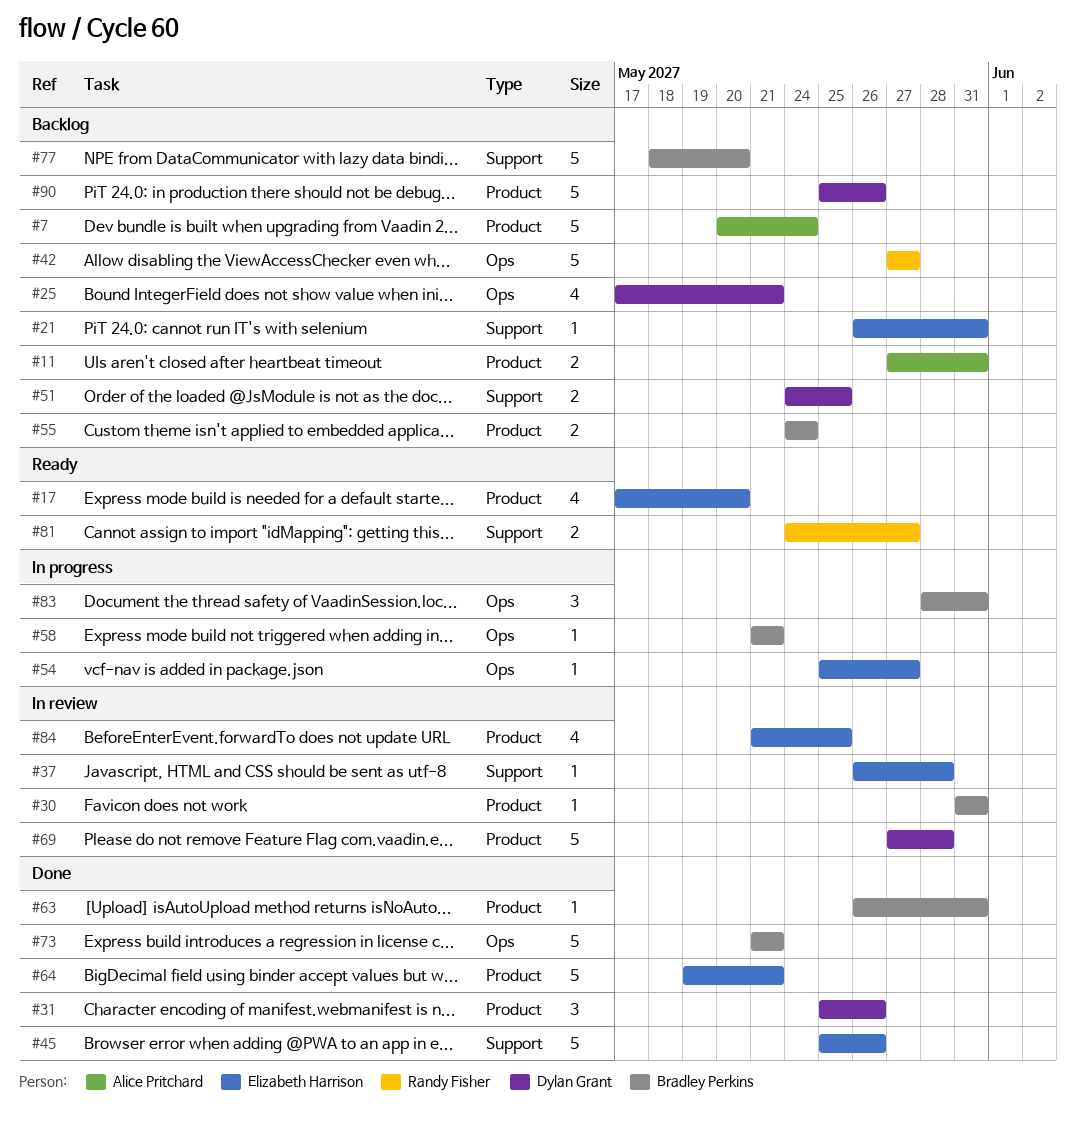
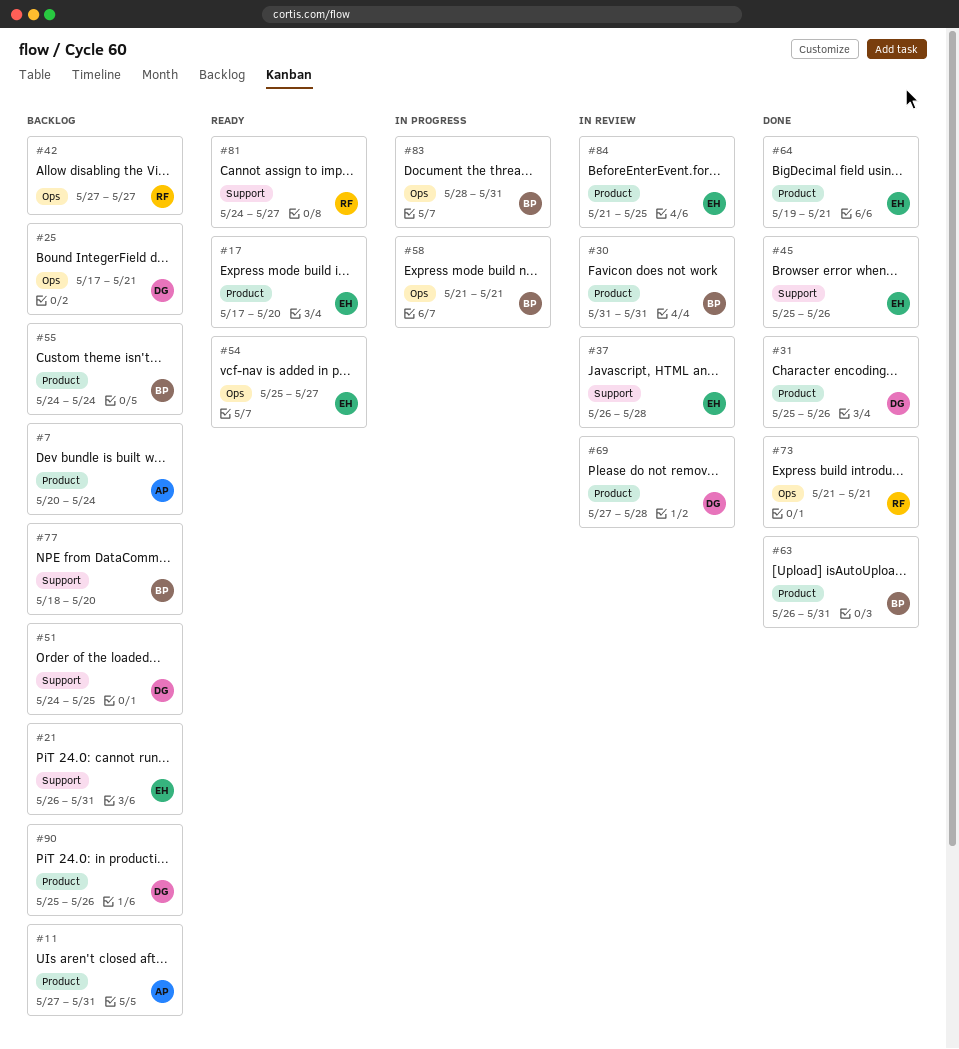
#54, status: In progress -> Ready
#73, owner: Bradley Perkins -> Randy Fisher

